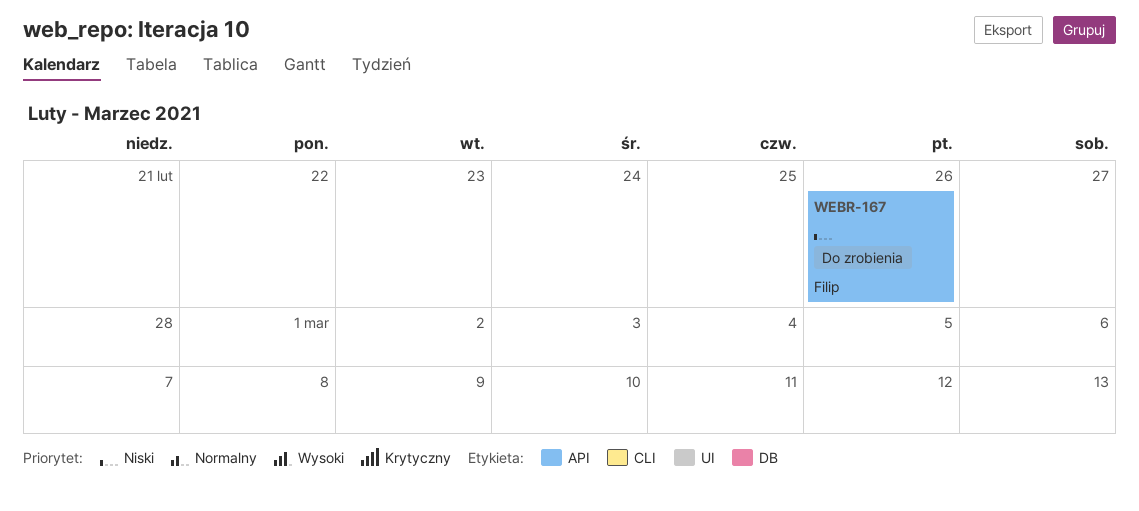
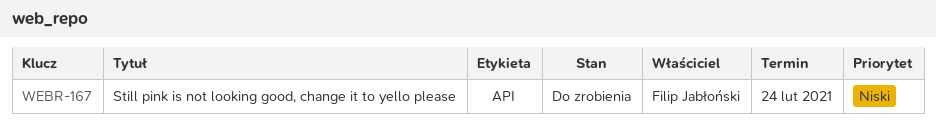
WEBR-167, due: Feb 26 -> Feb 24

